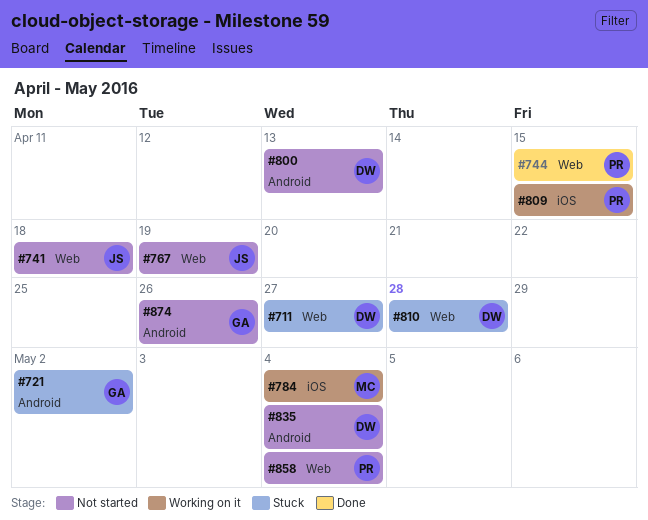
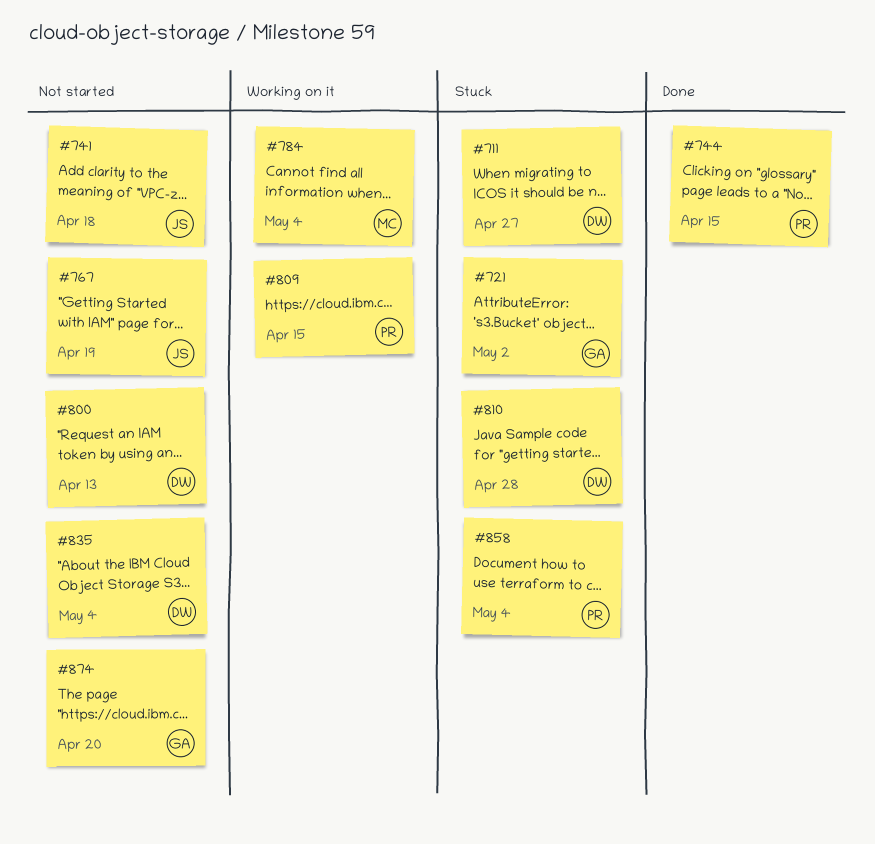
#858, status: Not started -> Stuck
#874, due: Apr 26 -> Apr 20

